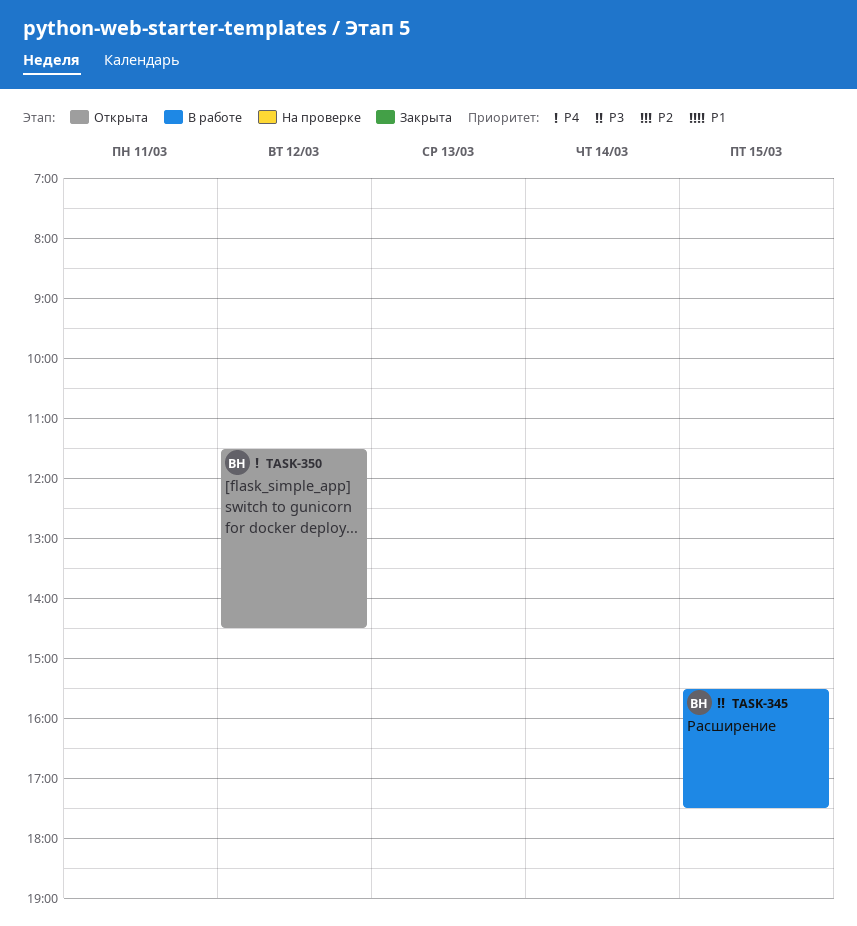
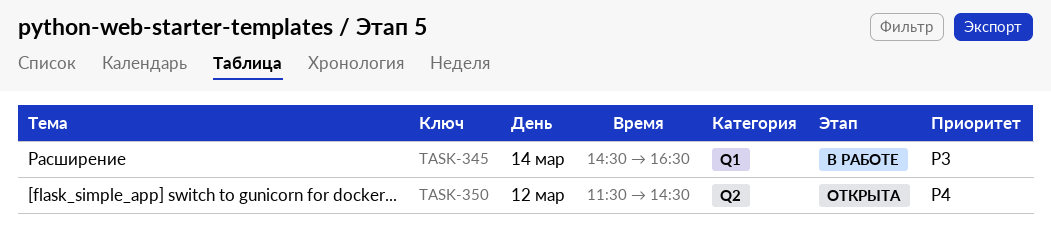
TASK-345, day: Mar 15 -> Mar 14
TASK-345, begins: 15:30 -> 14:30
TASK-345, ends: 17:30 -> 16:30

